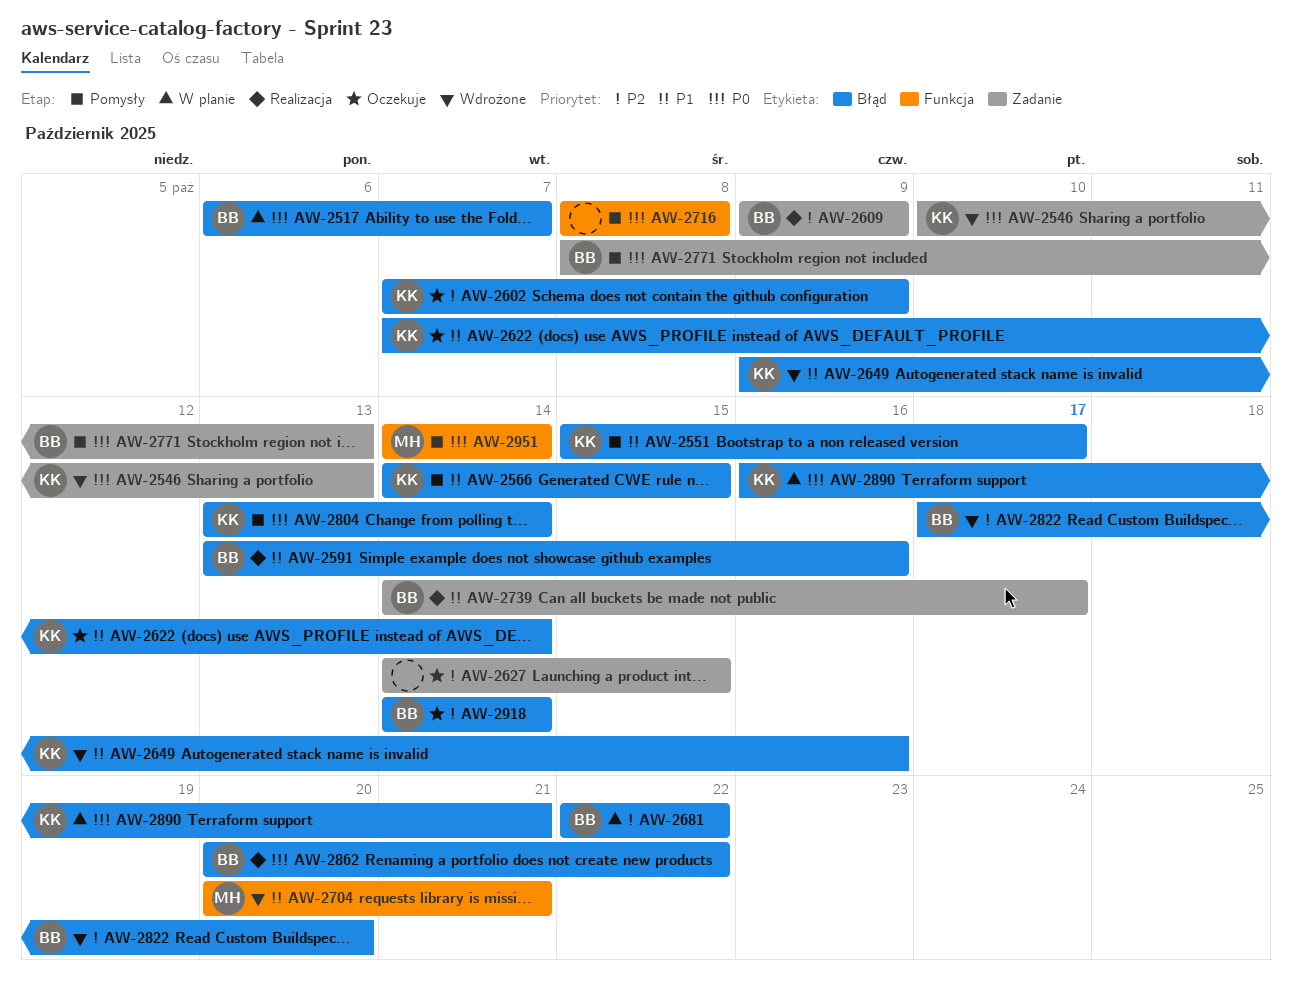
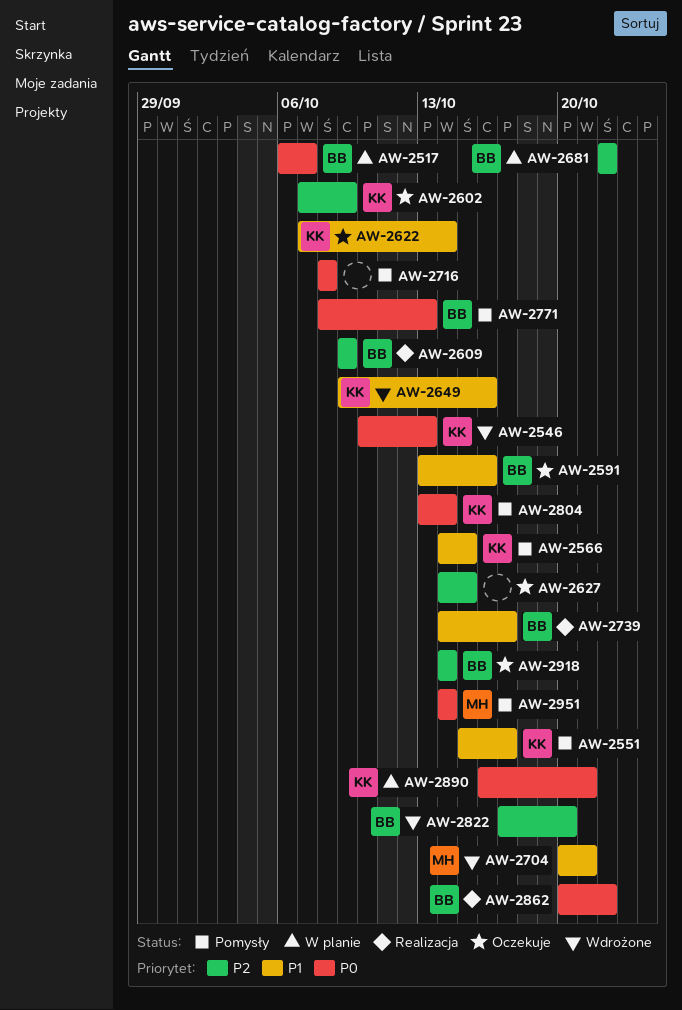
AW-2591, status: Realizacja -> Oczekuje

